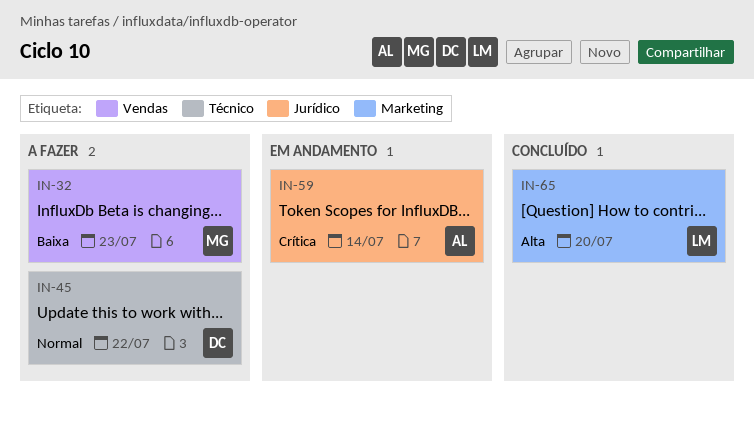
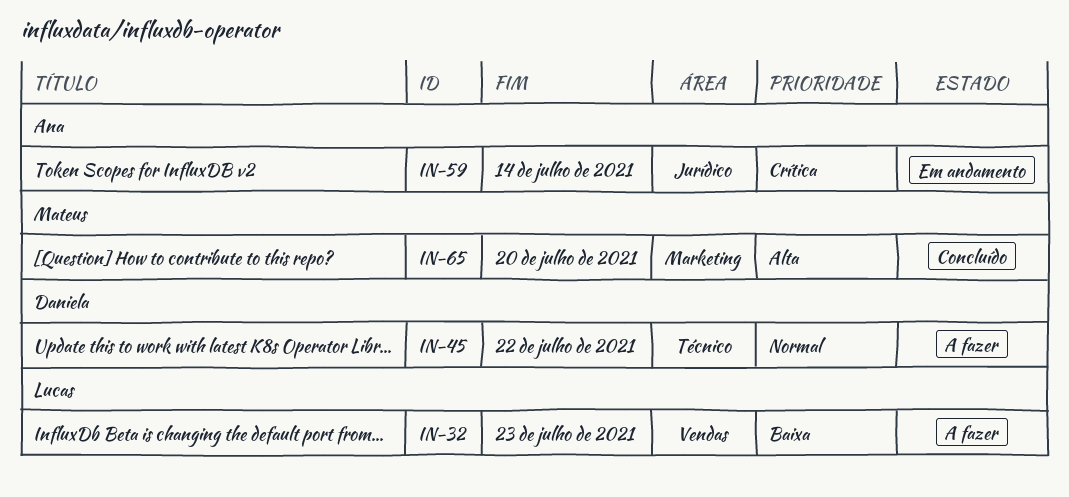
IN-32, owner: Mateus -> Lucas
IN-65, owner: Lucas -> Mateus

